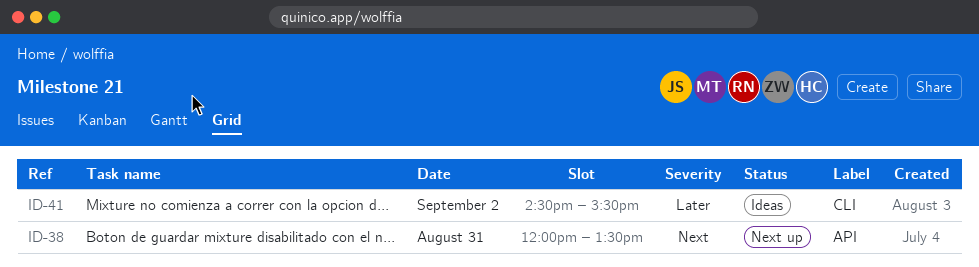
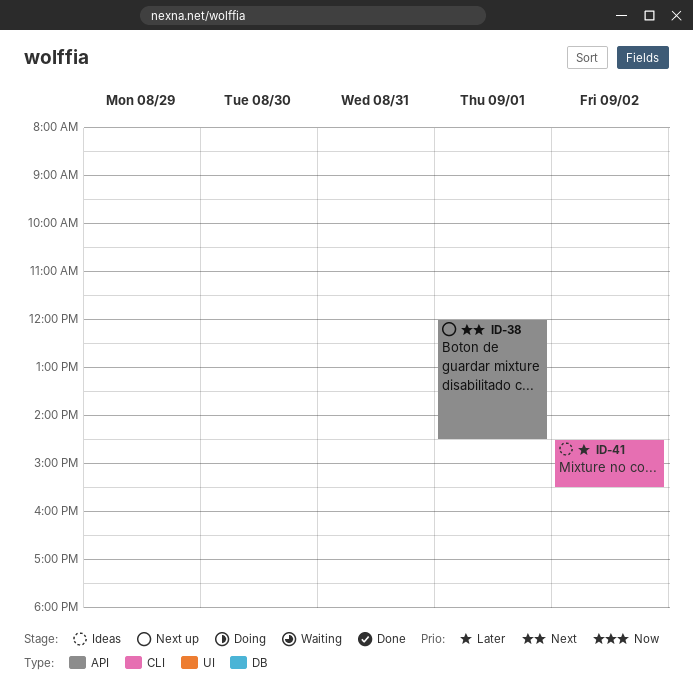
ID-38, day: Aug 31 -> Sep 1
ID-38, ends: 13:30 -> 14:30

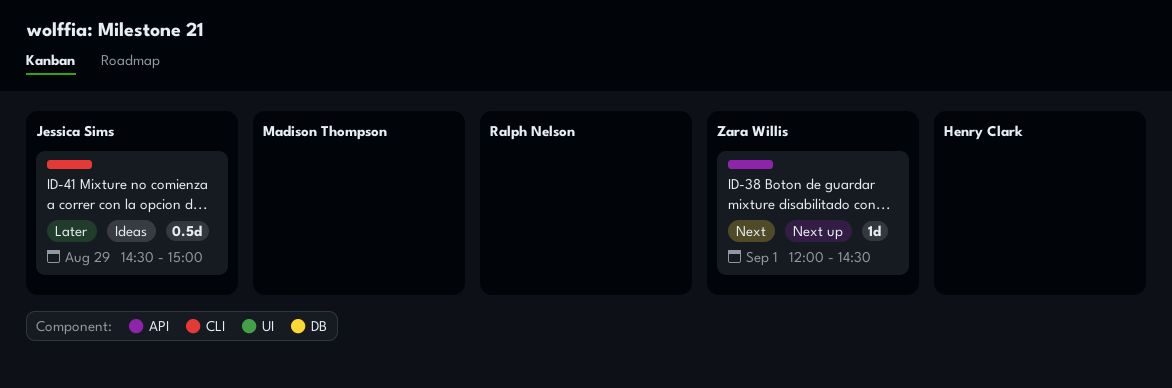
ID-41, day: Sep 2 -> Aug 29
ID-41, ends: 15:30 -> 15:00

